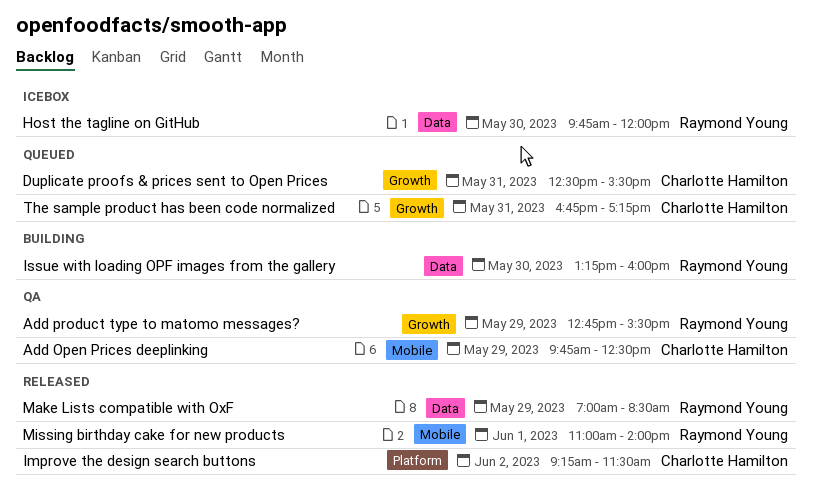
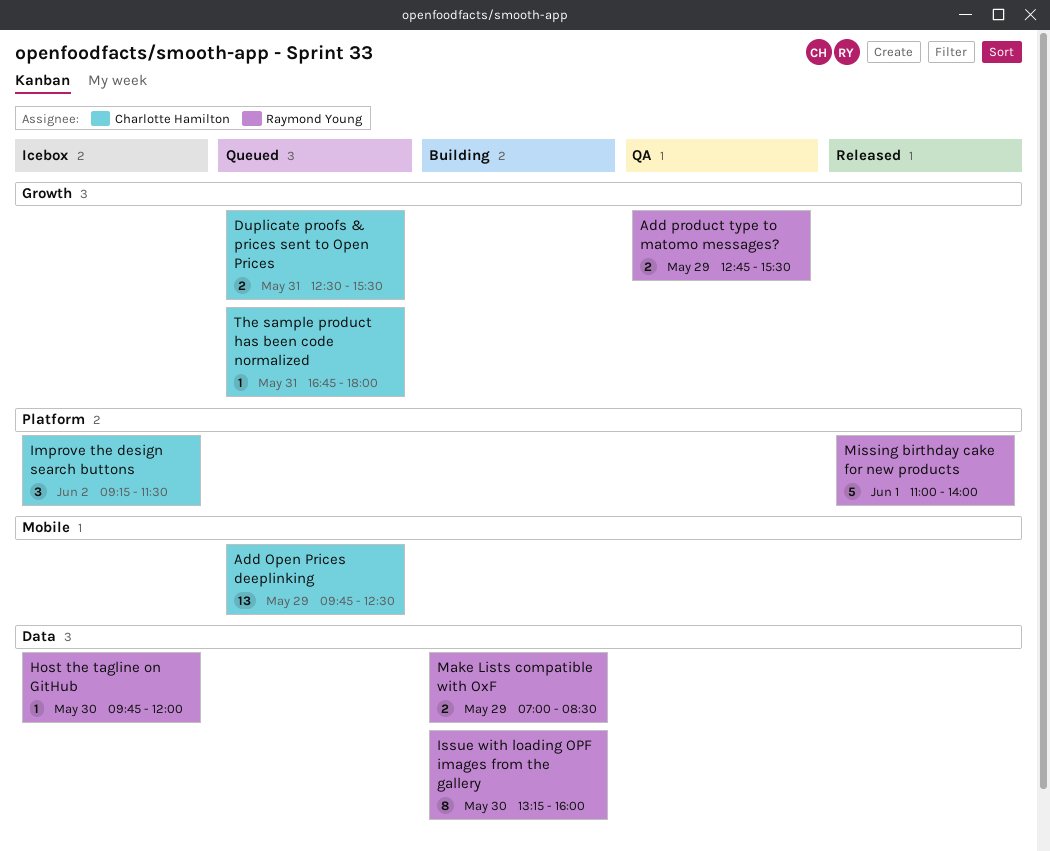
Add Open Prices deeplinking, status: QA -> Queued
Improve the design search buttons, status: Released -> Icebox
Make Lists compatible with OxF, status: Released -> Building
Missing birthday cake for new products, label: Mobile -> Platform
The sample product has been code normalized, ends: 17:15 -> 18:00

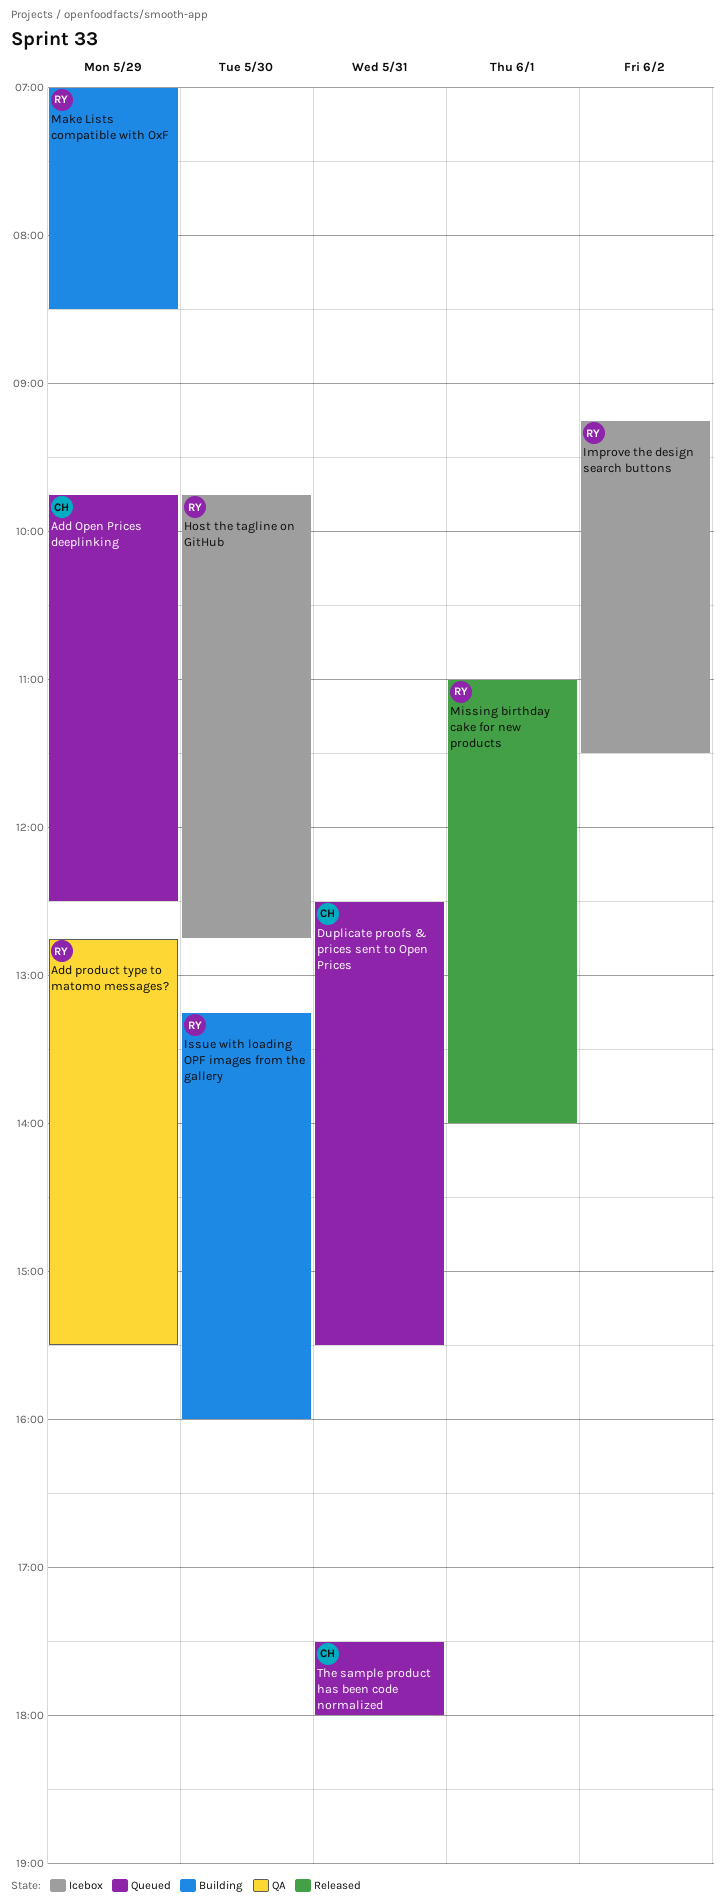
Host the tagline on GitHub, ends: 12:00 -> 12:45
Improve the design search buttons, owner: Charlotte Hamilton -> Raymond Young
The sample product has been code normalized, begins: 16:45 -> 17:30

